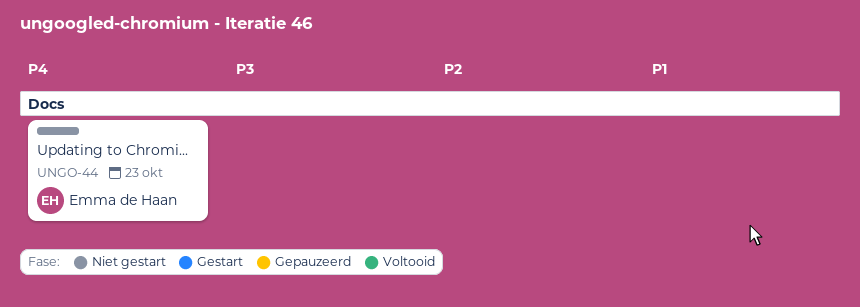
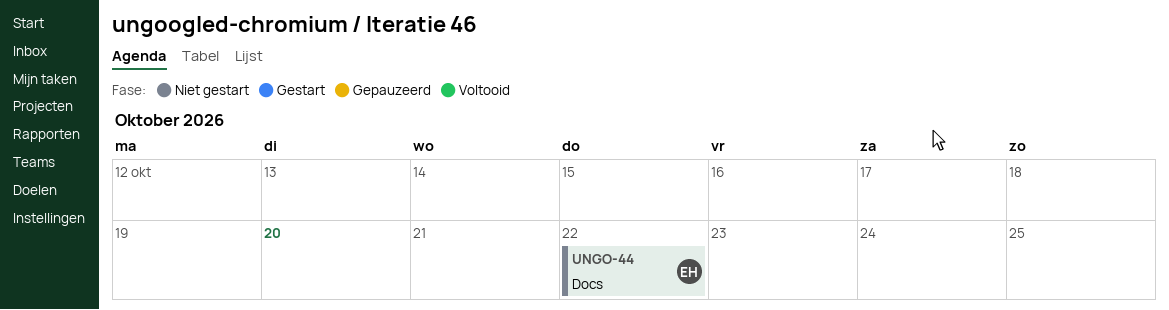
UNGO-44, due: Oct 23 -> Oct 22

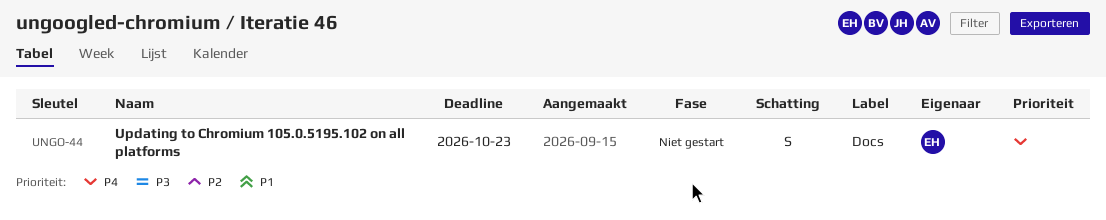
UNGO-44, due: Oct 22 -> Oct 23

